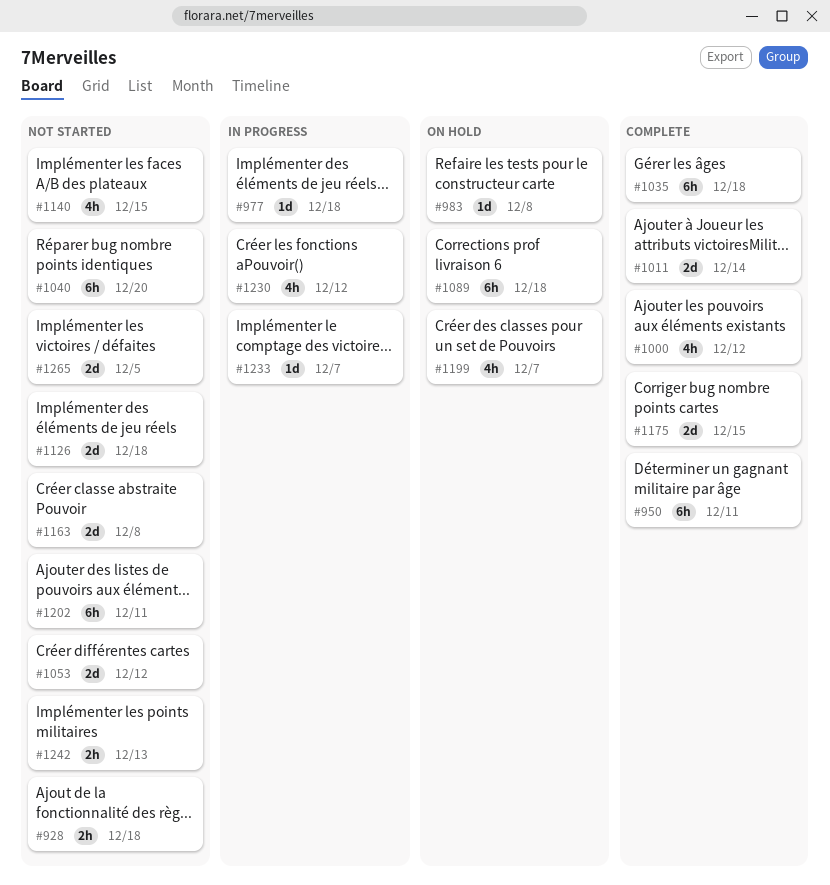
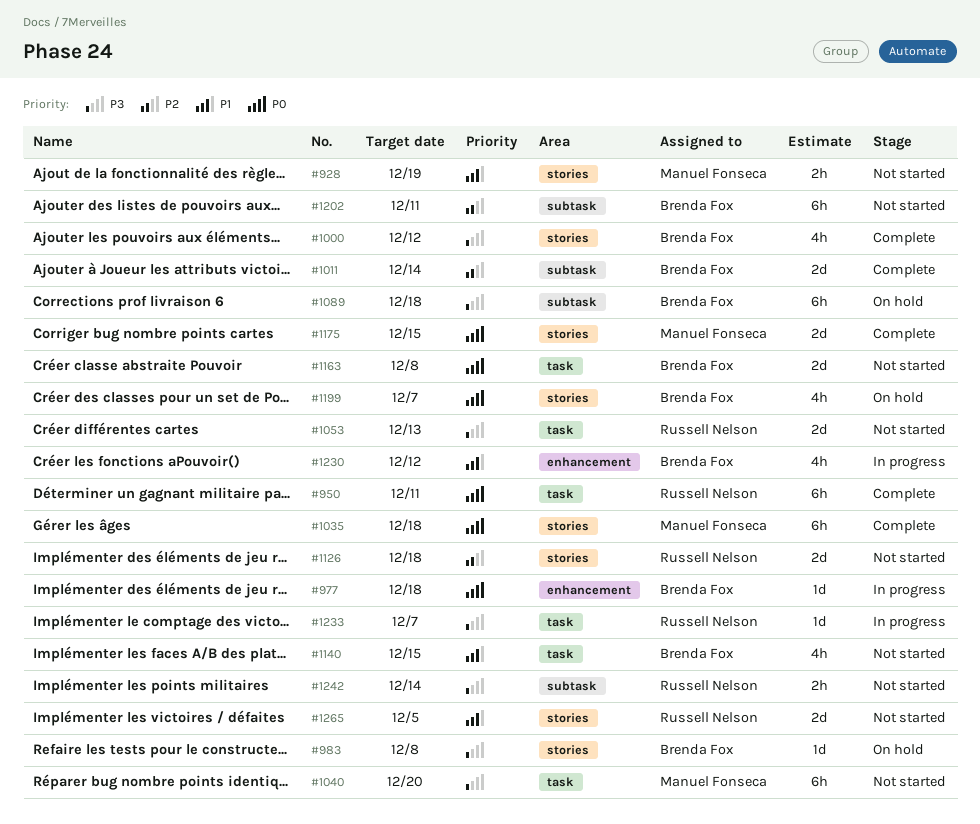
#928, due: Dec 18 -> Dec 19
#1053, due: Dec 12 -> Dec 13
#1242, due: Dec 13 -> Dec 14

